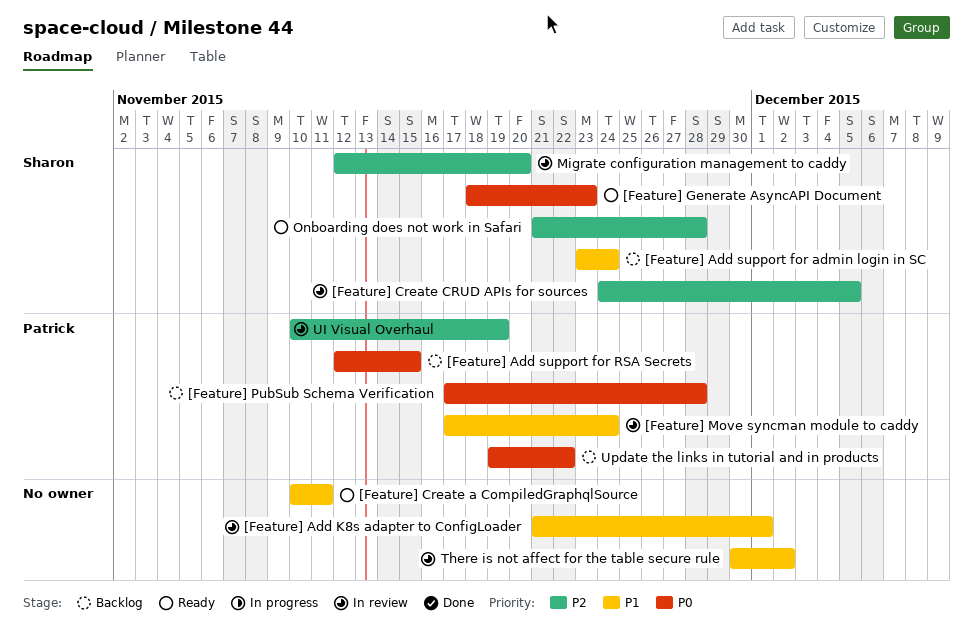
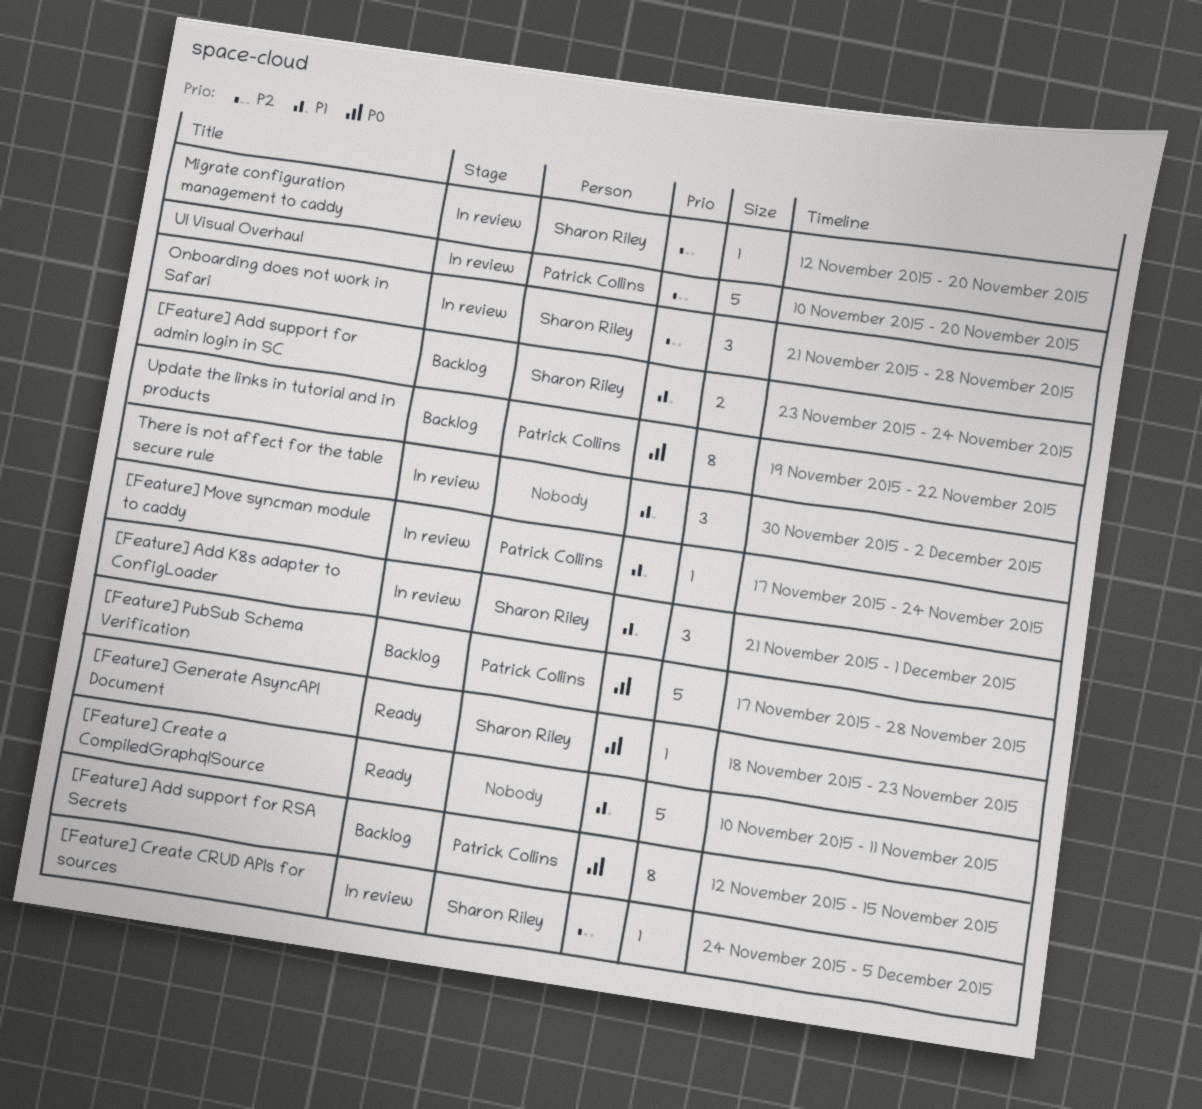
[Feature] Add K8s adapter to ConfigLoader, owner: none -> Sharon Riley
Onboarding does not work in Safari, status: Ready -> In review
UI Visual Overhaul, due: Nov 19 -> Nov 20

